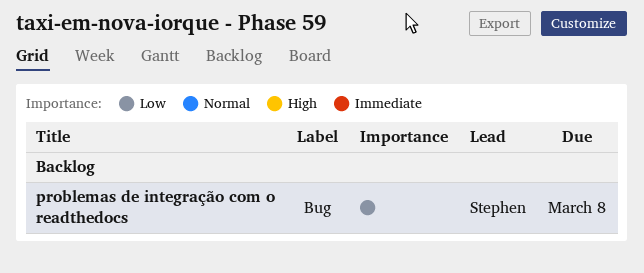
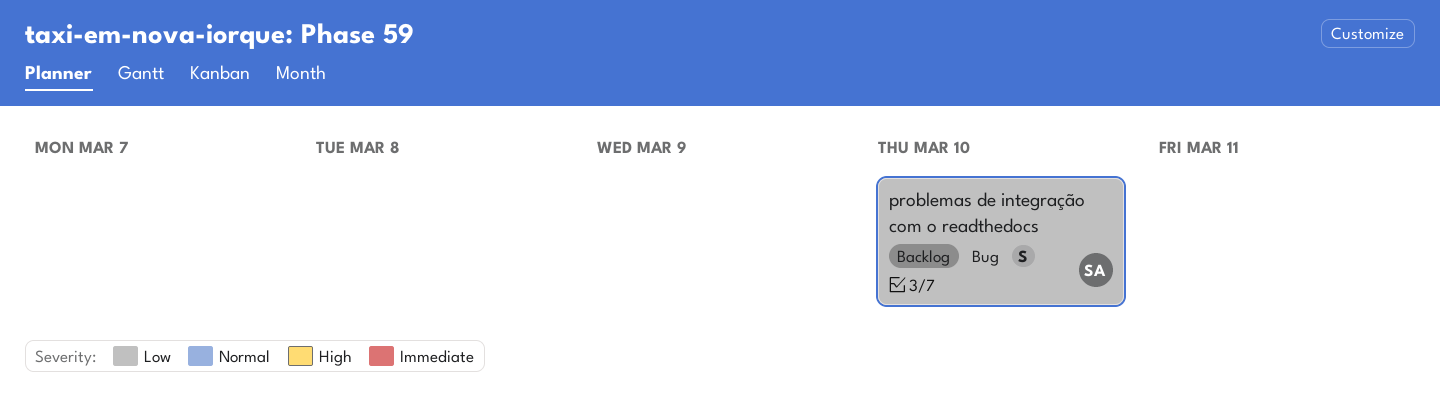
problemas de integração com o readthedocs, due: Mar 8 -> Mar 10

